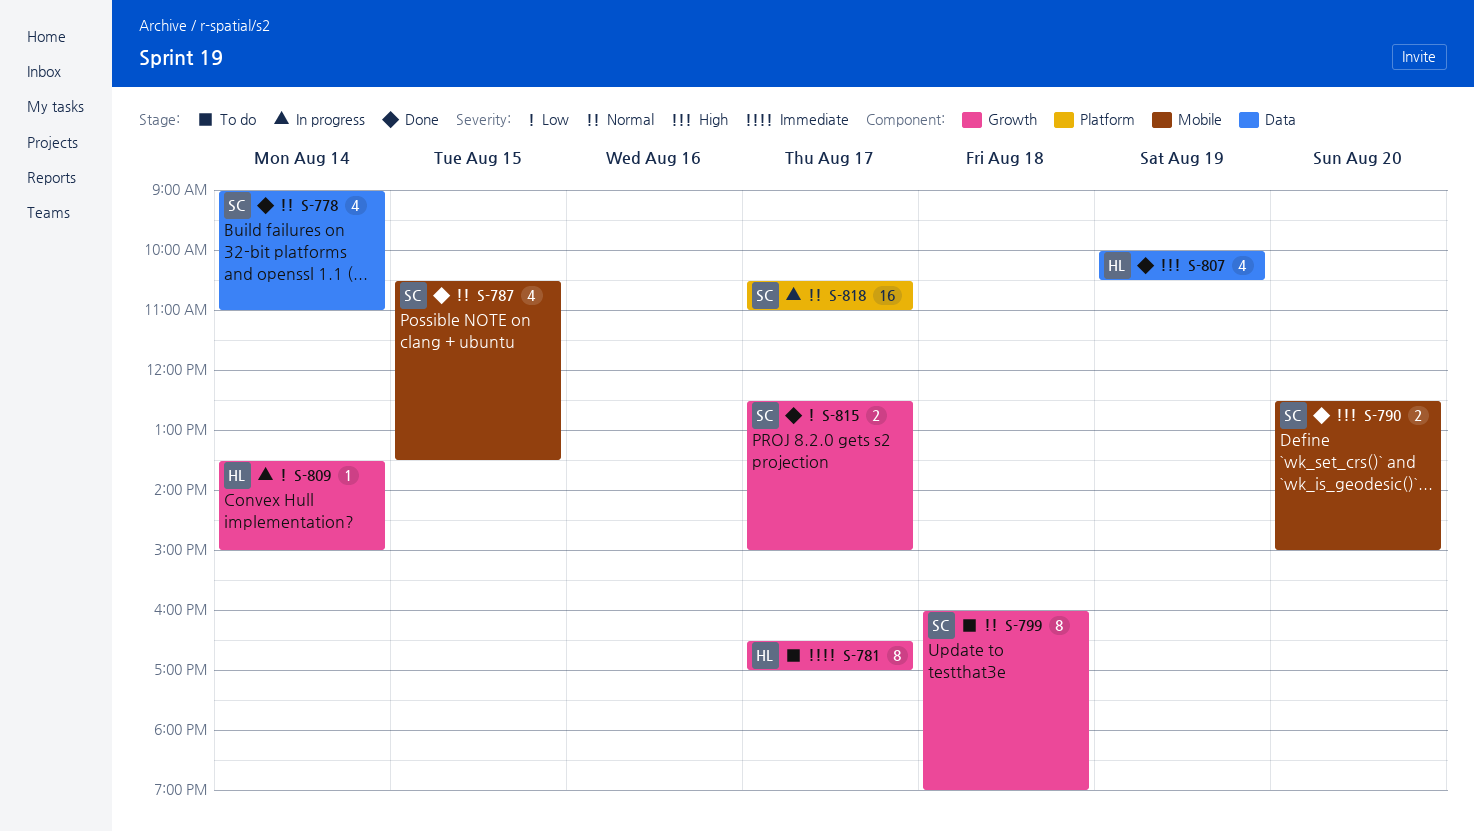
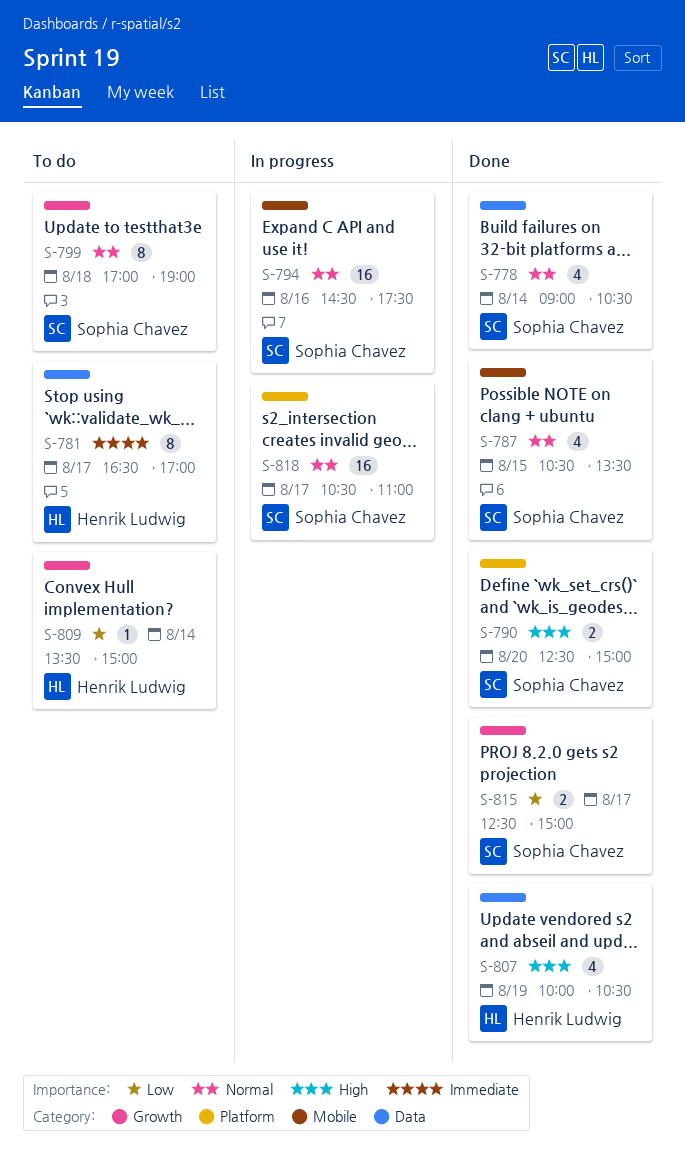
S-778, ends: 11:00 -> 10:30
S-781, label: Growth -> Data
S-790, label: Mobile -> Platform
S-794: none -> present
S-799, begins: 16:00 -> 17:00
S-809, status: In progress -> To do

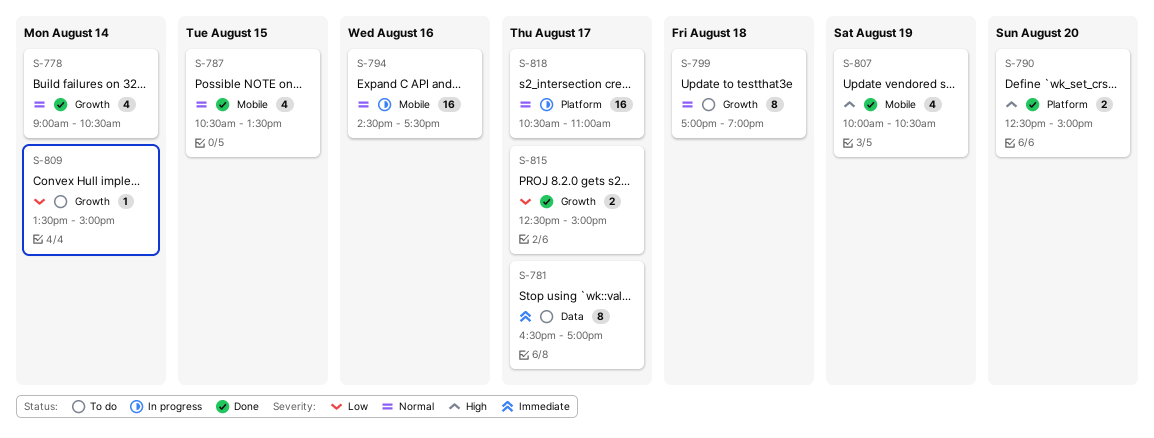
S-778, label: Data -> Growth
S-807, label: Data -> Mobile

